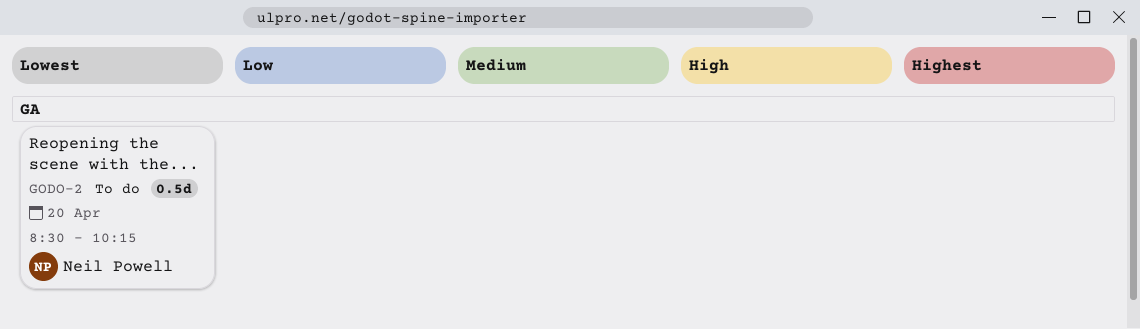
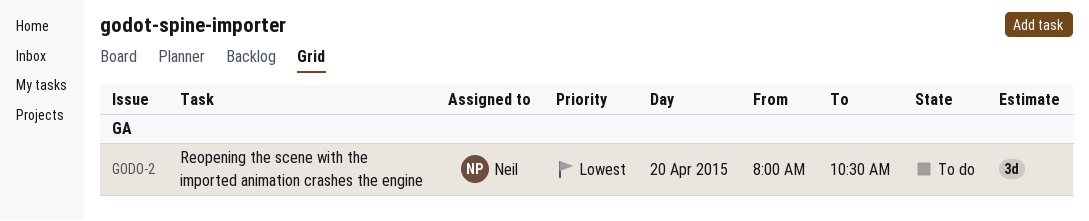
GODO-2, estimate: 0.5d -> 3d
GODO-2, begins: 08:30 -> 08:00
GODO-2, ends: 10:15 -> 10:30

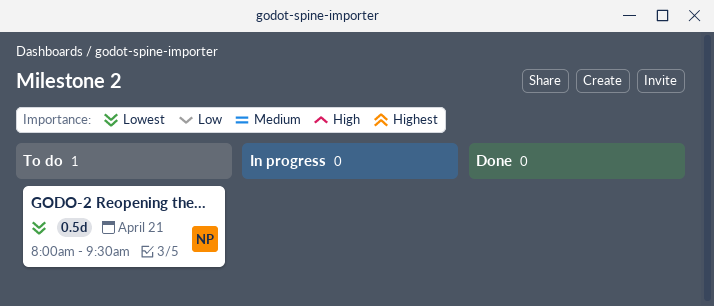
GODO-2, estimate: 3d -> 0.5d
GODO-2, day: Apr 20 -> Apr 21
GODO-2, ends: 10:30 -> 09:30

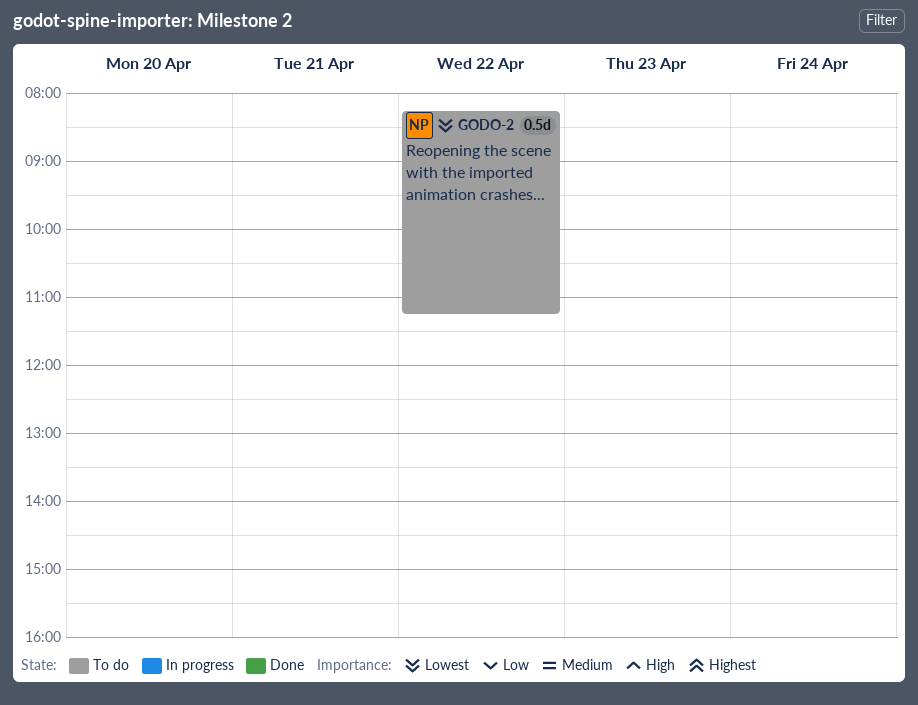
GODO-2, day: Apr 21 -> Apr 22
GODO-2, begins: 08:00 -> 08:15
GODO-2, ends: 09:30 -> 11:15

